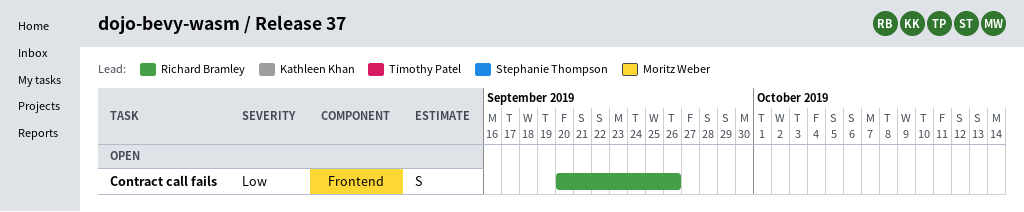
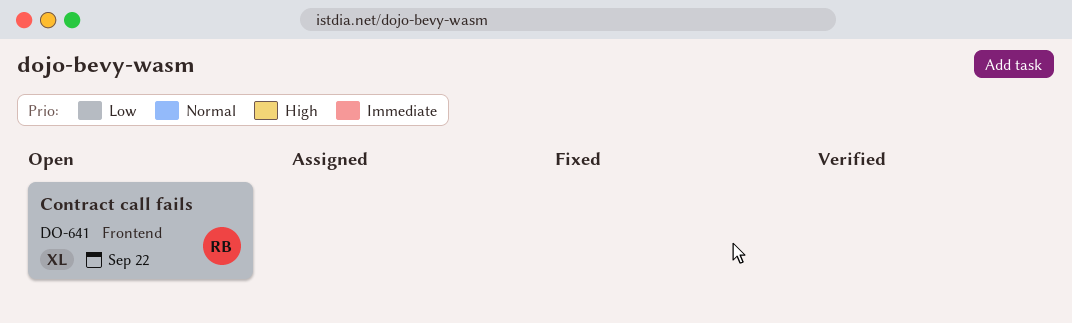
Contract call fails, estimate: S -> XL
Contract call fails, due: Sep 26 -> Sep 22

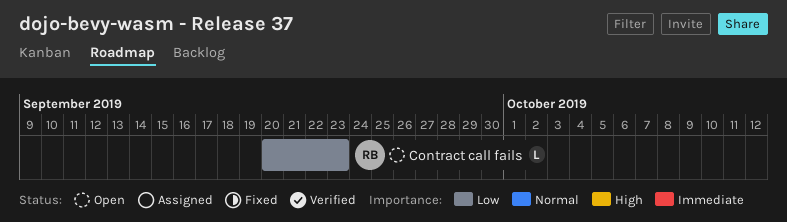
Contract call fails, estimate: XL -> L
Contract call fails, due: Sep 22 -> Sep 23

